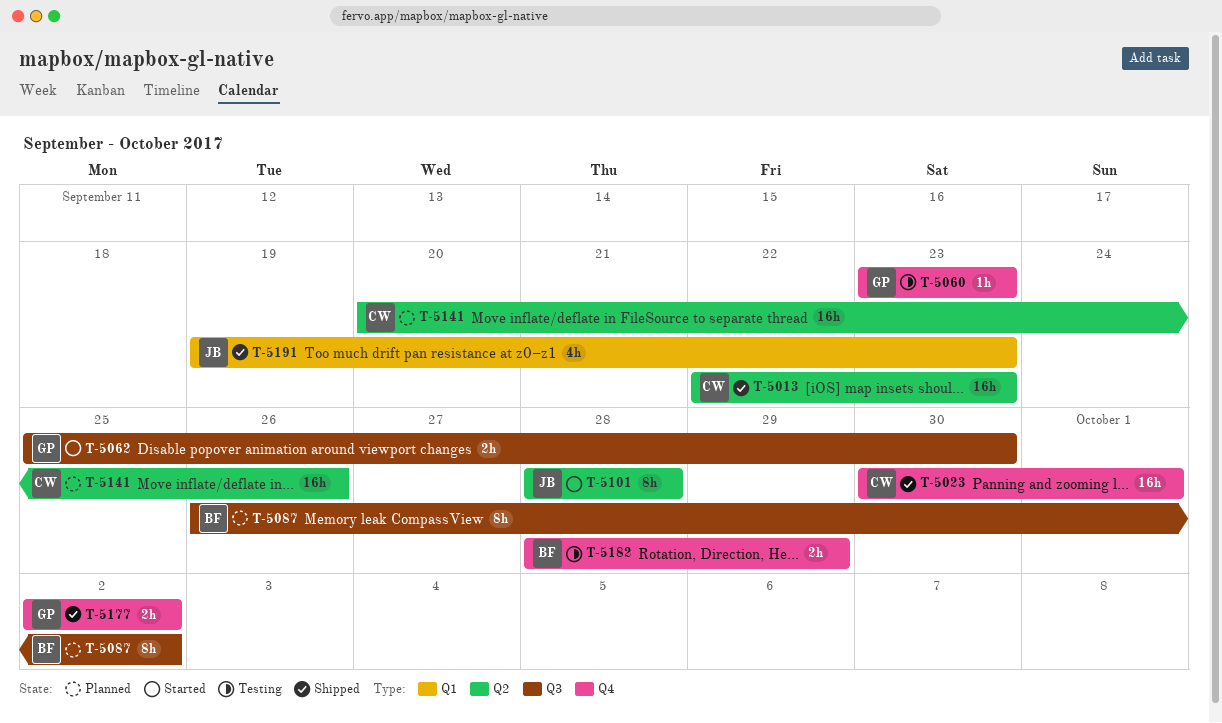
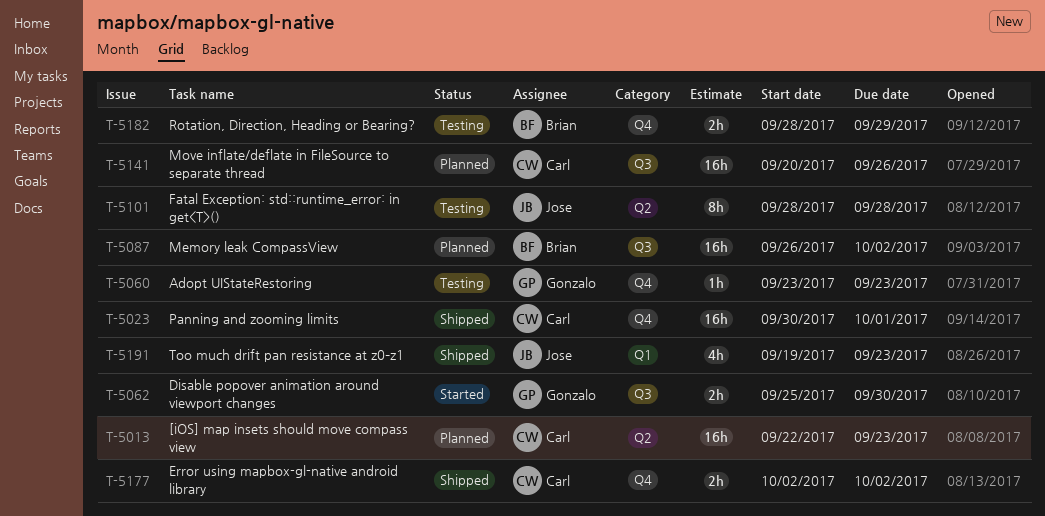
T-5013, status: Shipped -> Planned
T-5087, estimate: 8h -> 16h
T-5101, status: Started -> Testing
T-5141, label: Q2 -> Q3
T-5177, owner: Gonzalo -> Carl

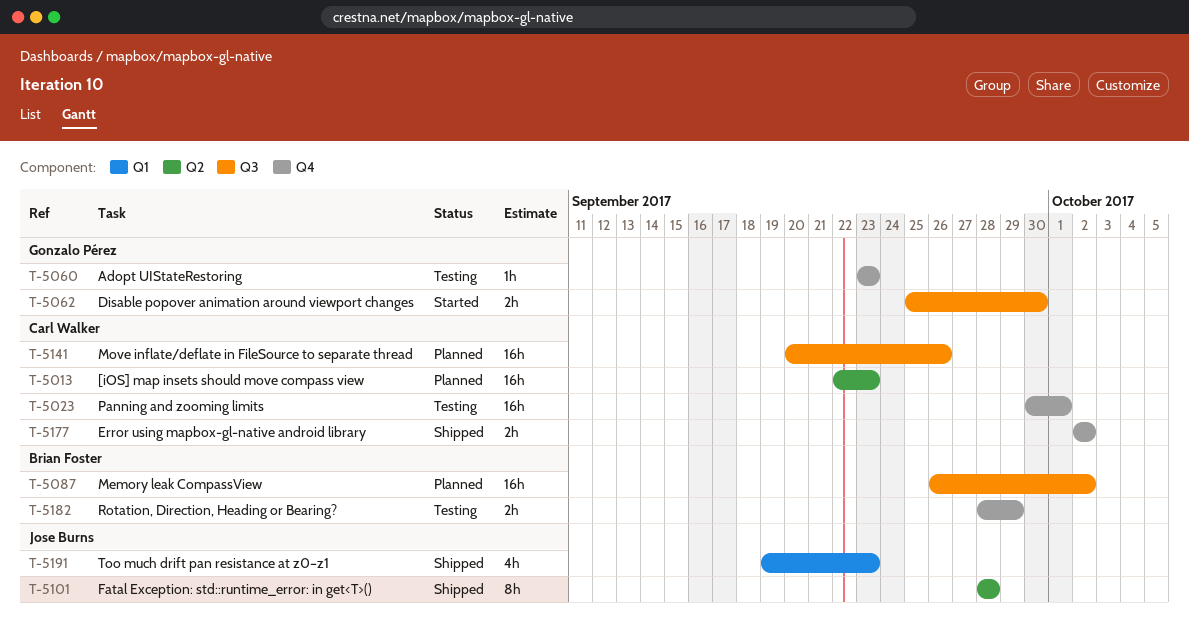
T-5023, status: Shipped -> Testing
T-5101, status: Testing -> Shipped

